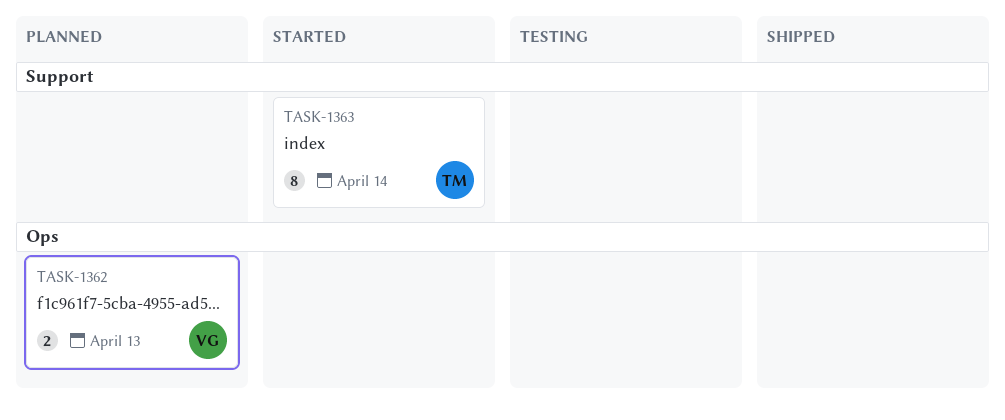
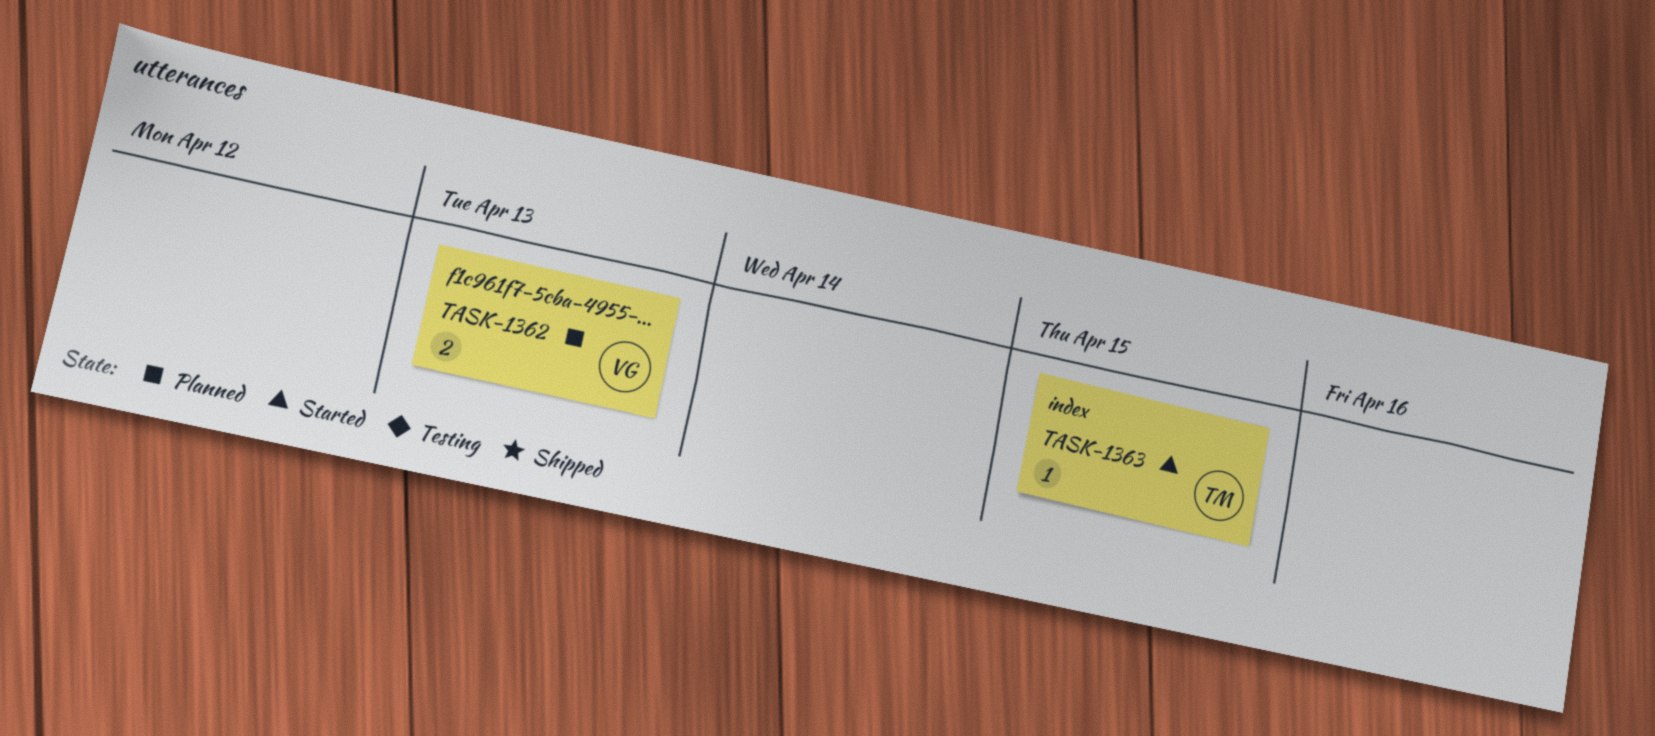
TASK-1363, estimate: 8 -> 1
TASK-1363, due: Apr 14 -> Apr 15

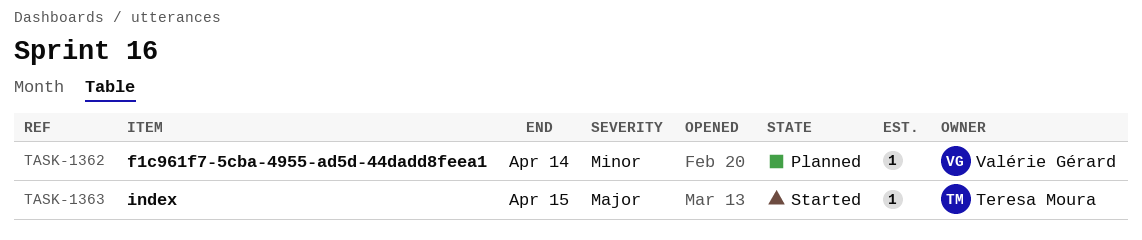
TASK-1362, estimate: 2 -> 1
TASK-1362, due: Apr 13 -> Apr 14

